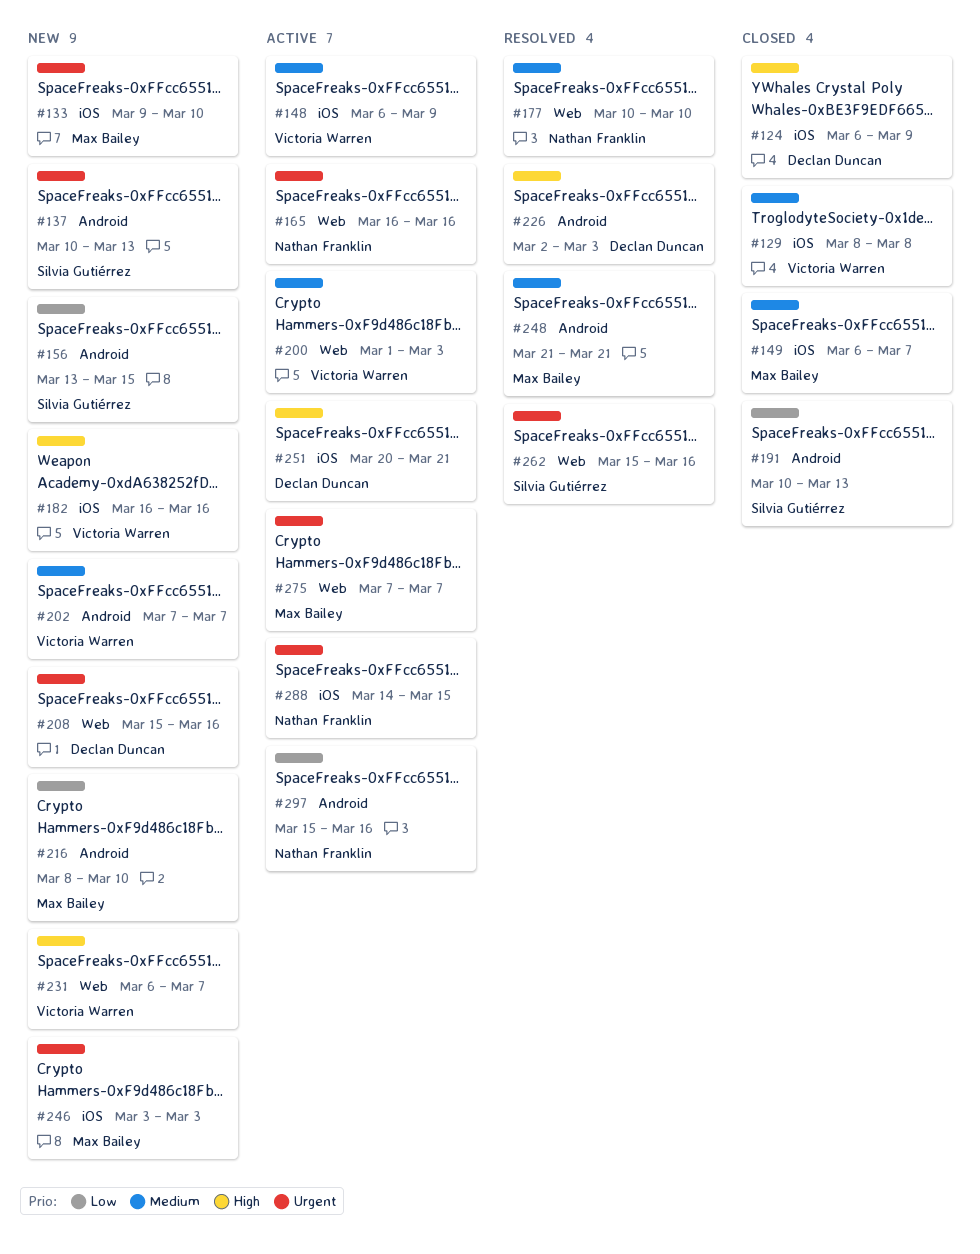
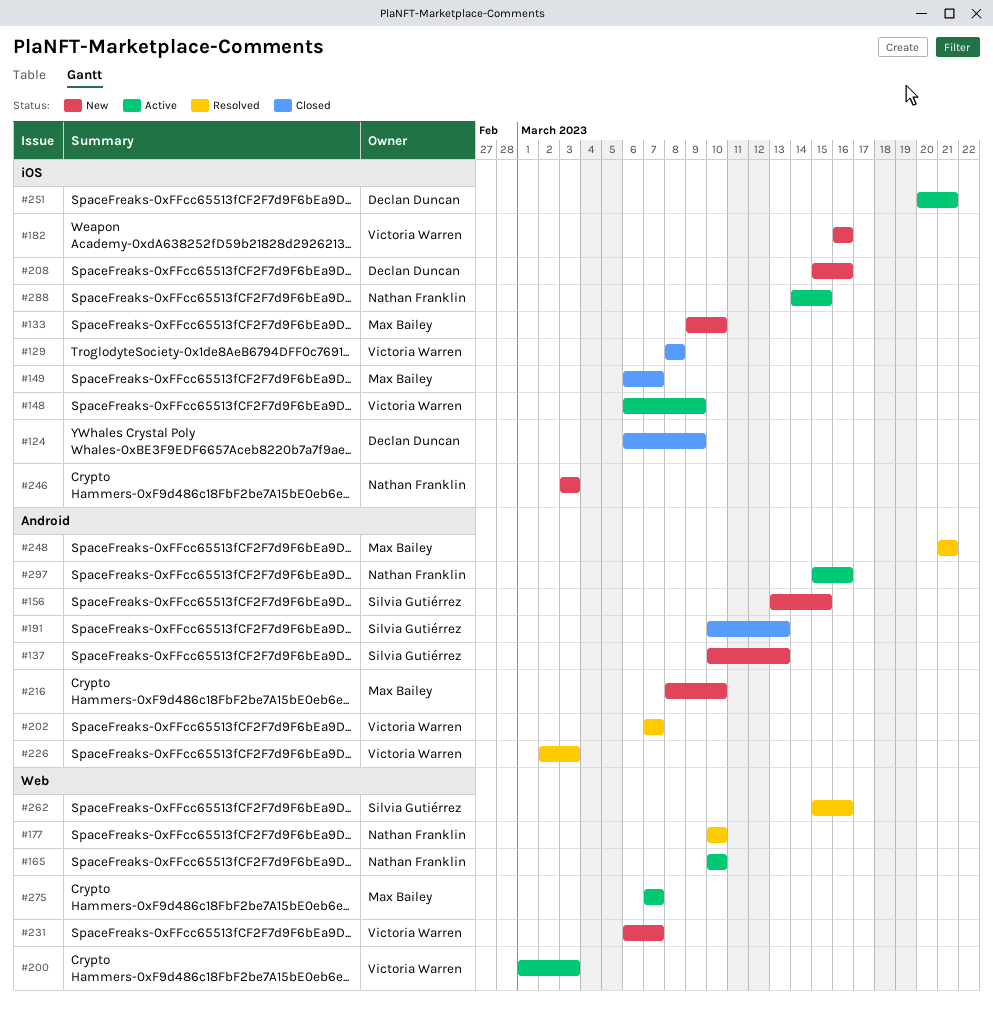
#165, start: Mar 16 -> Mar 10
#165, due: Mar 16 -> Mar 10
#202, status: New -> Resolved
#208, label: Web -> iOS
#226, owner: Declan Duncan -> Victoria Warren
#246, owner: Max Bailey -> Nathan Franklin

